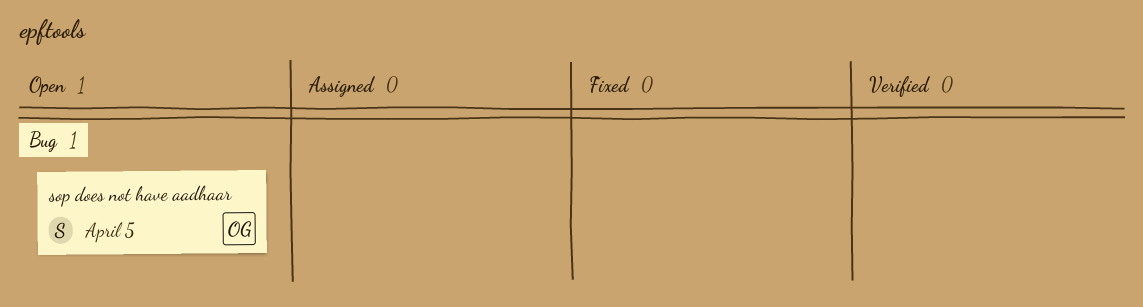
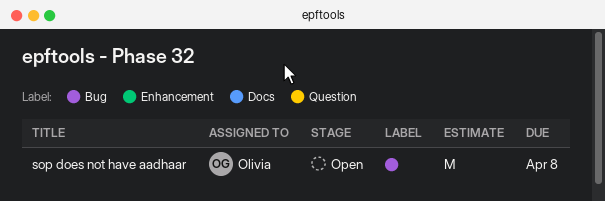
sop does not have aadhaar, estimate: S -> M
sop does not have aadhaar, due: Apr 5 -> Apr 8

